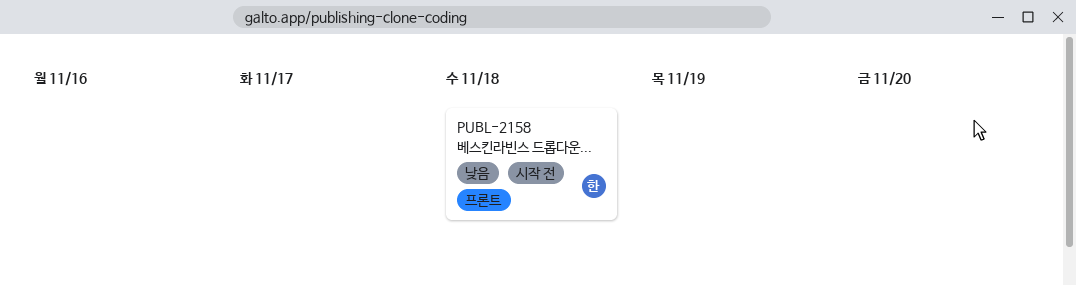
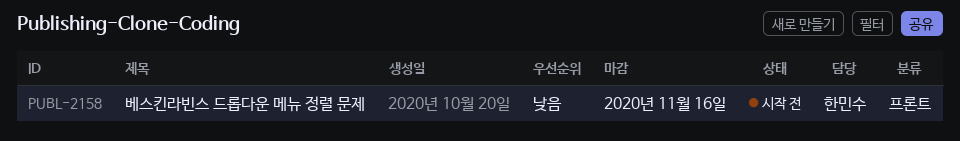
PUBL-2158, due: Nov 18 -> Nov 16

